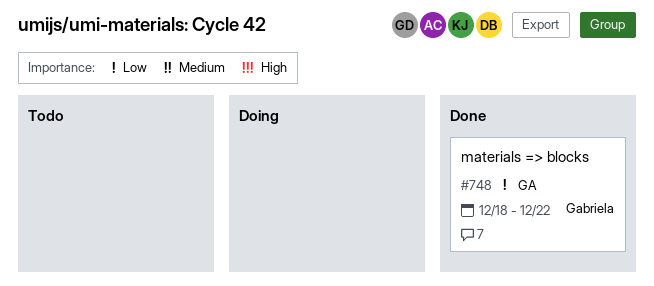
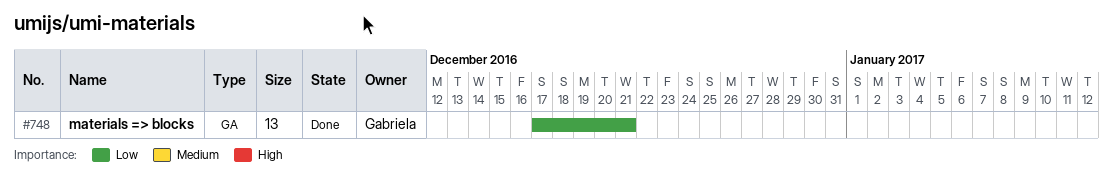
#748, start: Dec 18 -> Dec 17
#748, due: Dec 22 -> Dec 21

